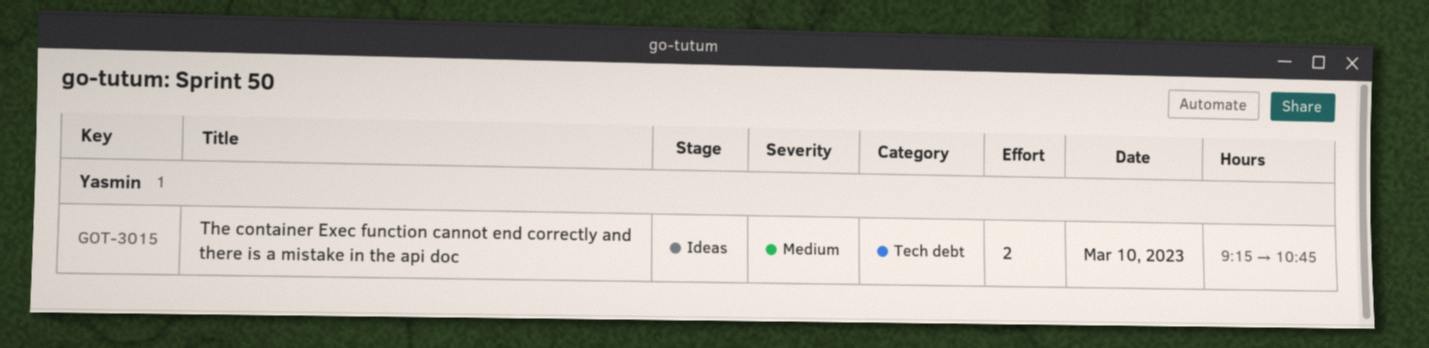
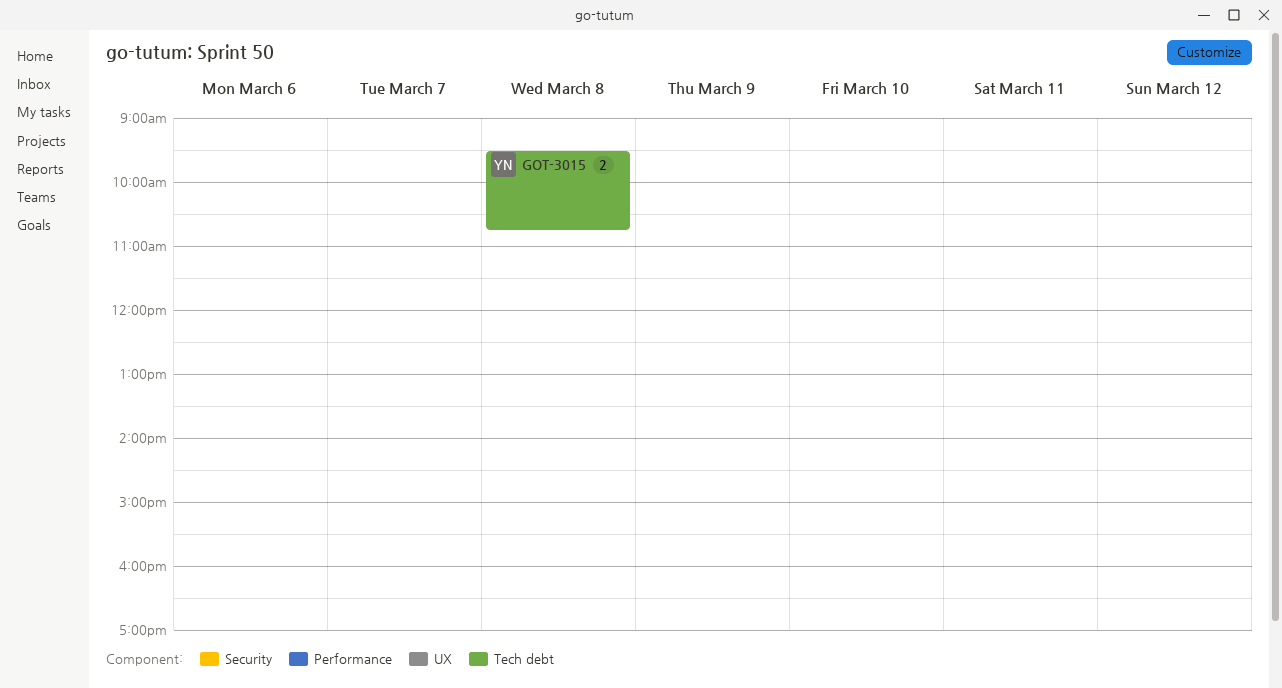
GOT-3015, day: Mar 10 -> Mar 8
GOT-3015, begins: 09:15 -> 09:30

